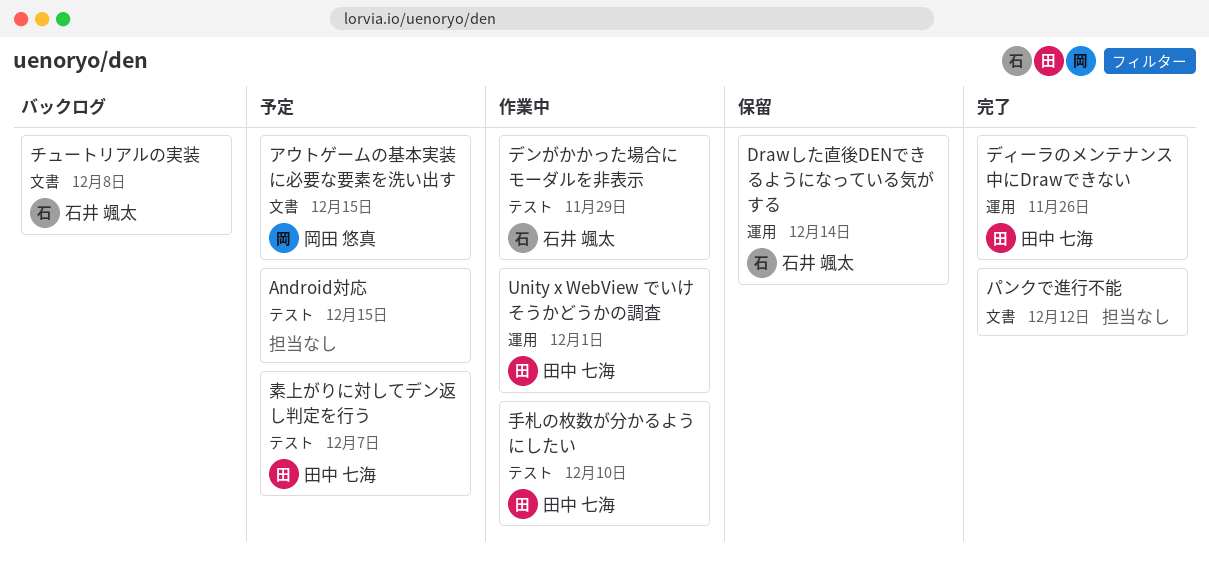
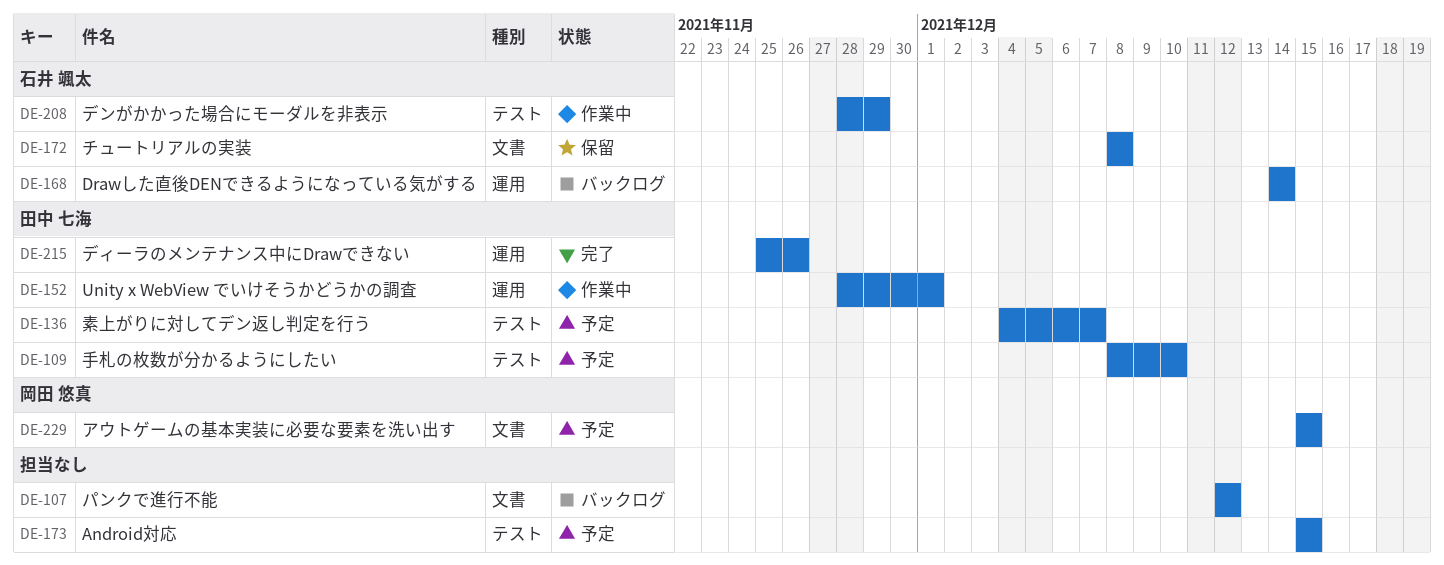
Drawした直後DENできるようになっている気がする, status: 保留 -> バックログ
チュートリアルの実装, status: バックログ -> 保留
パンクで進行不能, status: 完了 -> バックログ
手札の枚数が分かるようにしたい, status: 作業中 -> 予定

